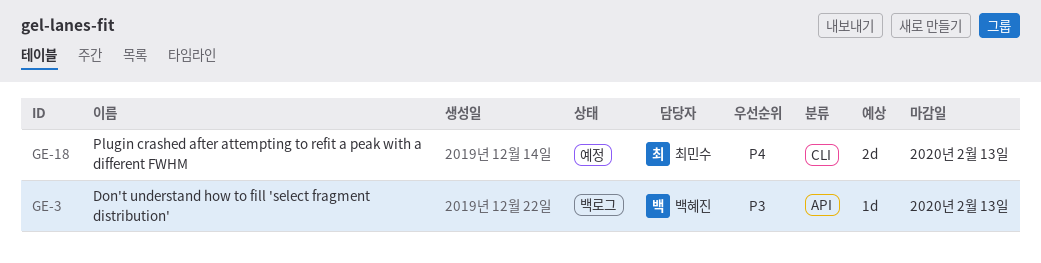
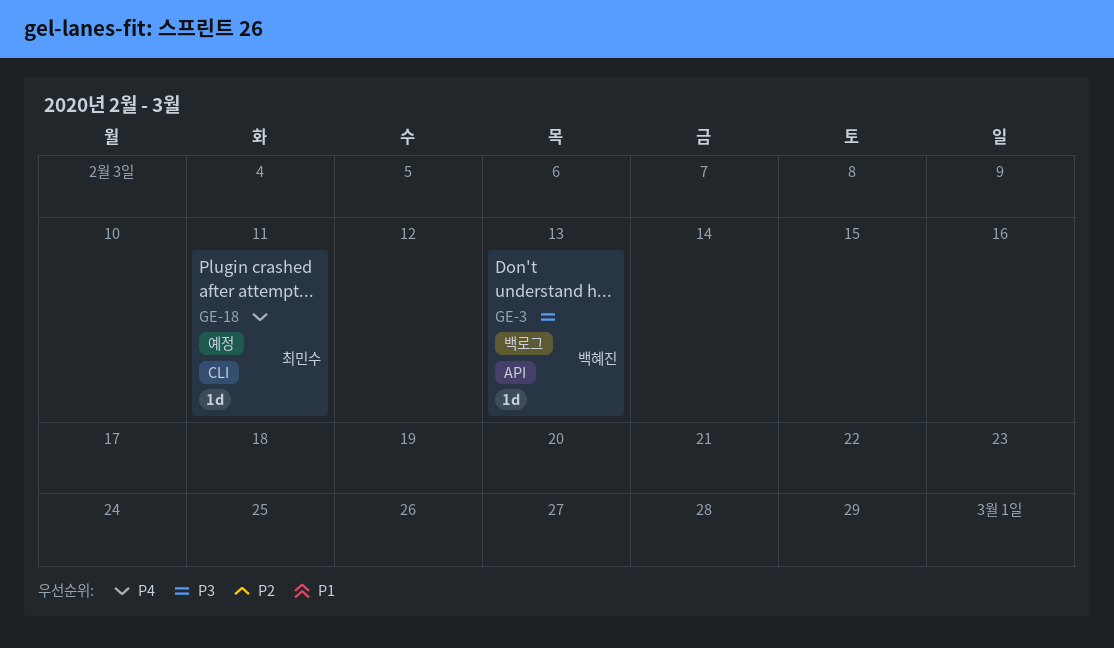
GE-18, estimate: 2d -> 1d
GE-18, due: Feb 13 -> Feb 11

